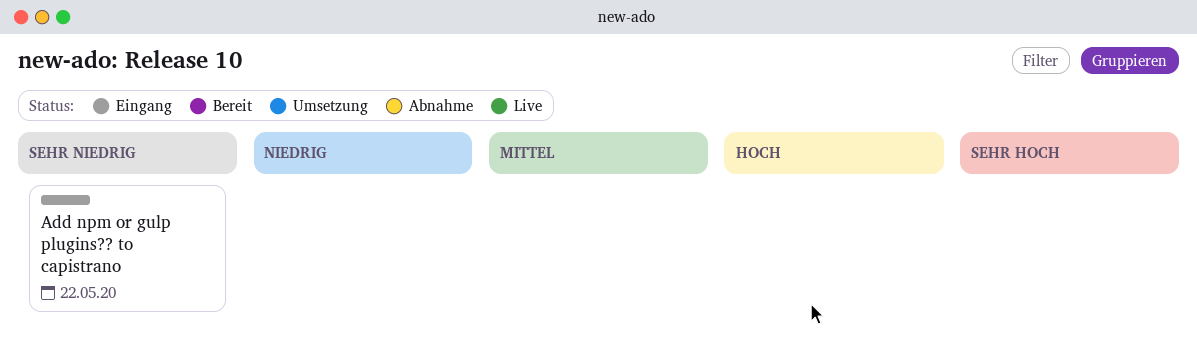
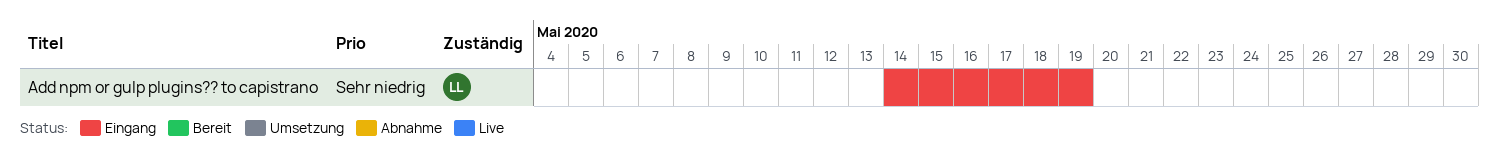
Add npm or gulp plugins?? to capistrano, due: May 22 -> May 19

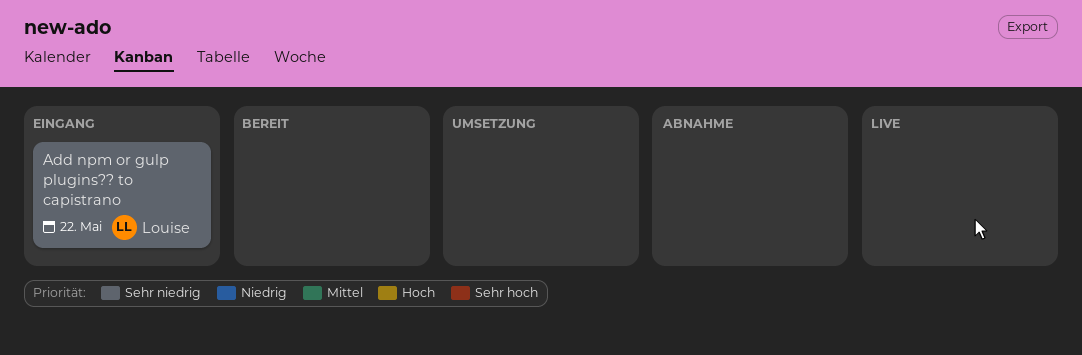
Add npm or gulp plugins?? to capistrano, due: May 19 -> May 22

